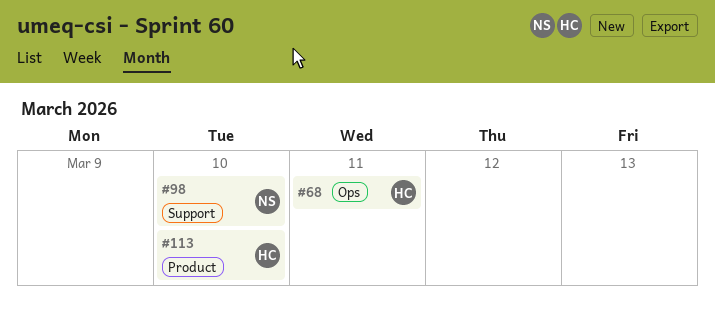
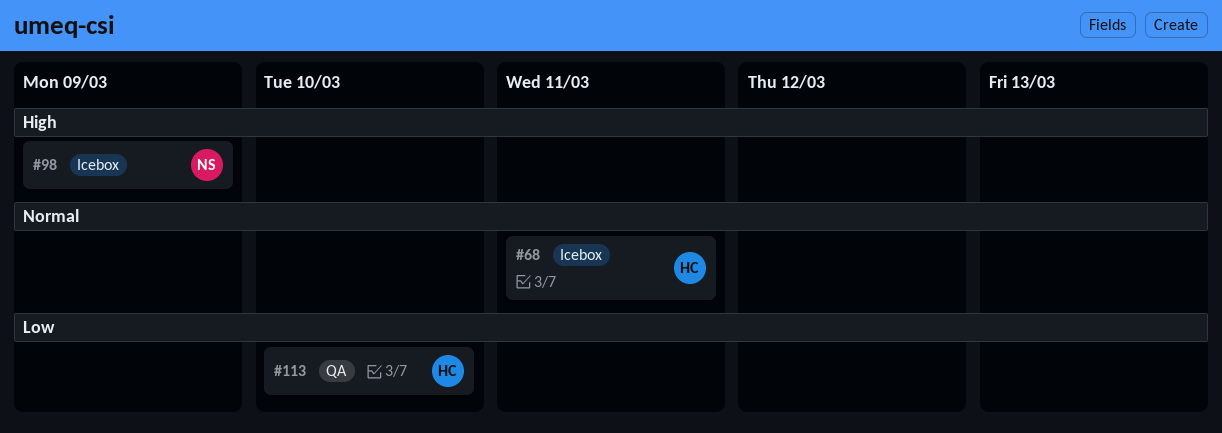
#98, due: Mar 10 -> Mar 9

